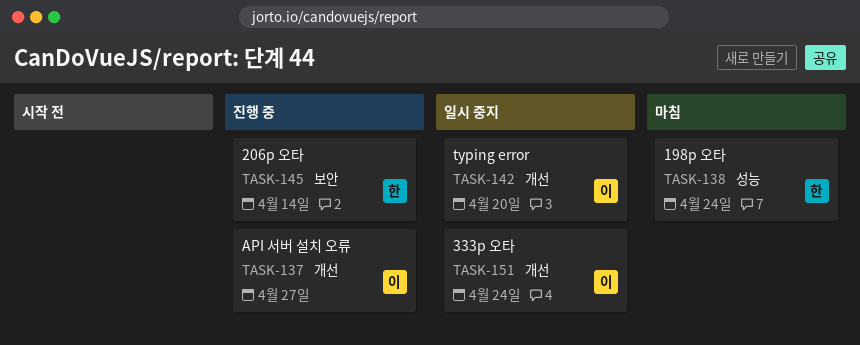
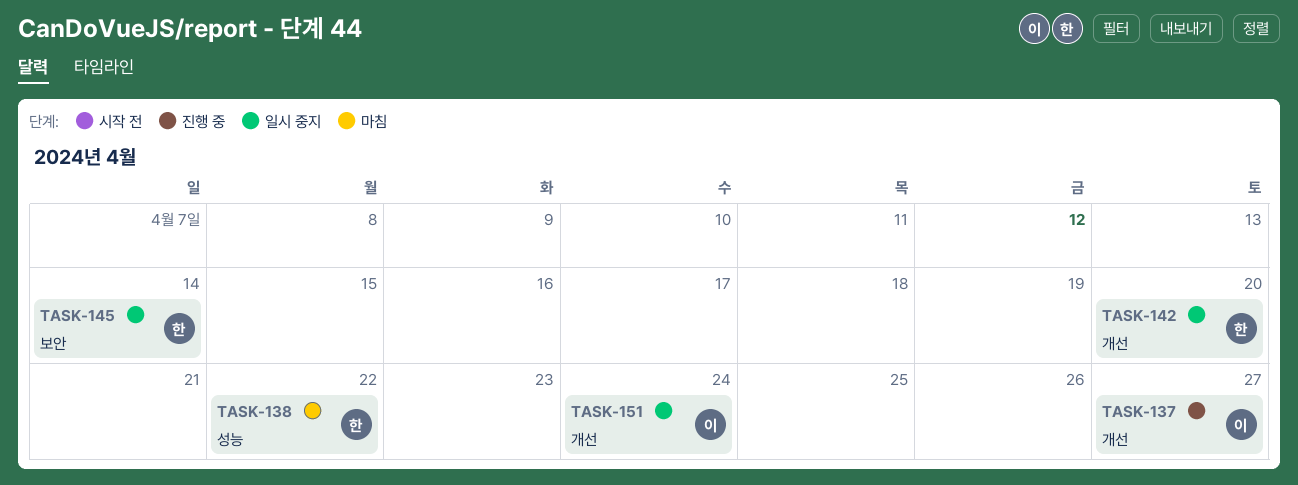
TASK-138, due: Apr 24 -> Apr 22
TASK-142, owner: 이 -> 한
TASK-145, status: 진행 중 -> 일시 중지

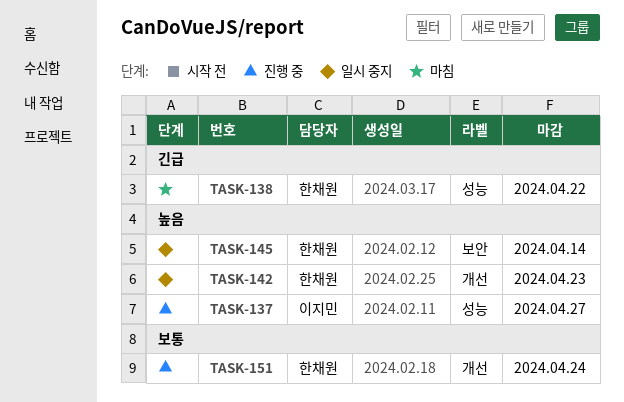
TASK-137, label: 개선 -> 성능
TASK-142, due: Apr 20 -> Apr 23
TASK-151, status: 일시 중지 -> 진행 중
TASK-151, owner: 이지민 -> 한채원

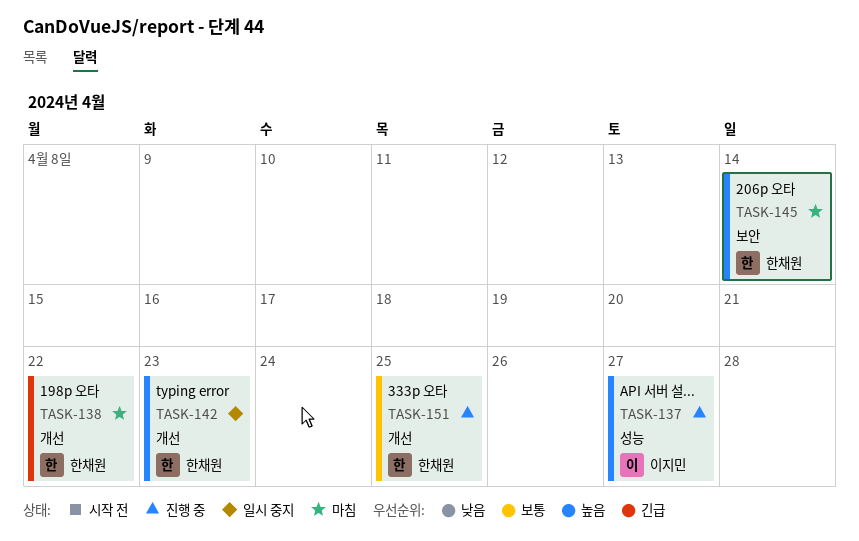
TASK-138, label: 성능 -> 개선
TASK-145, status: 일시 중지 -> 마침
TASK-151, due: Apr 24 -> Apr 25

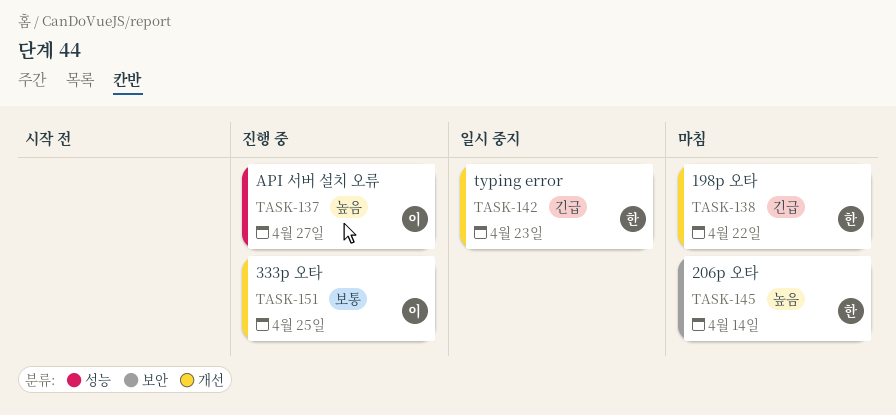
TASK-142, priority: 높음 -> 긴급
TASK-151, owner: 한채원 -> 이지민

